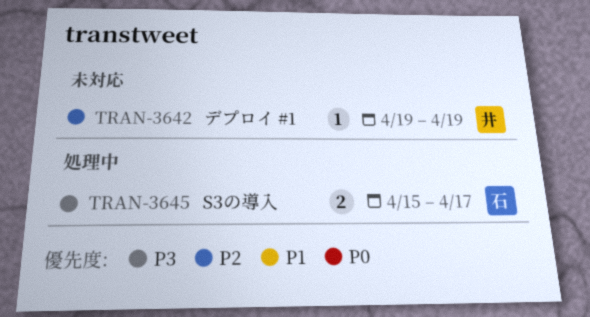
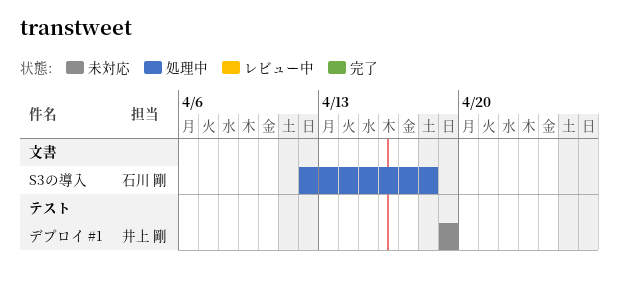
S3の導入, start: Apr 15 -> Apr 12
S3の導入, due: Apr 17 -> Apr 18

